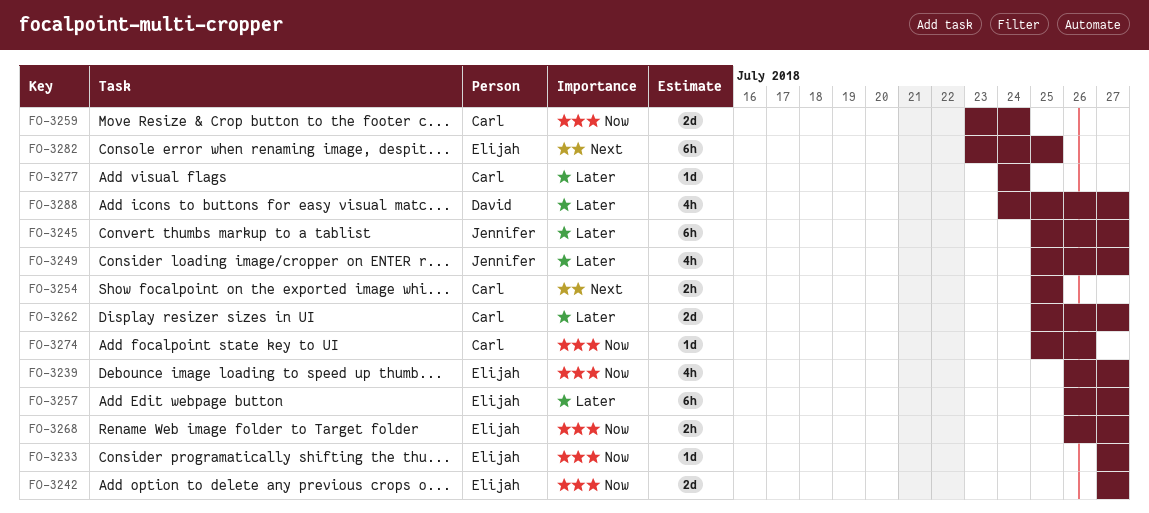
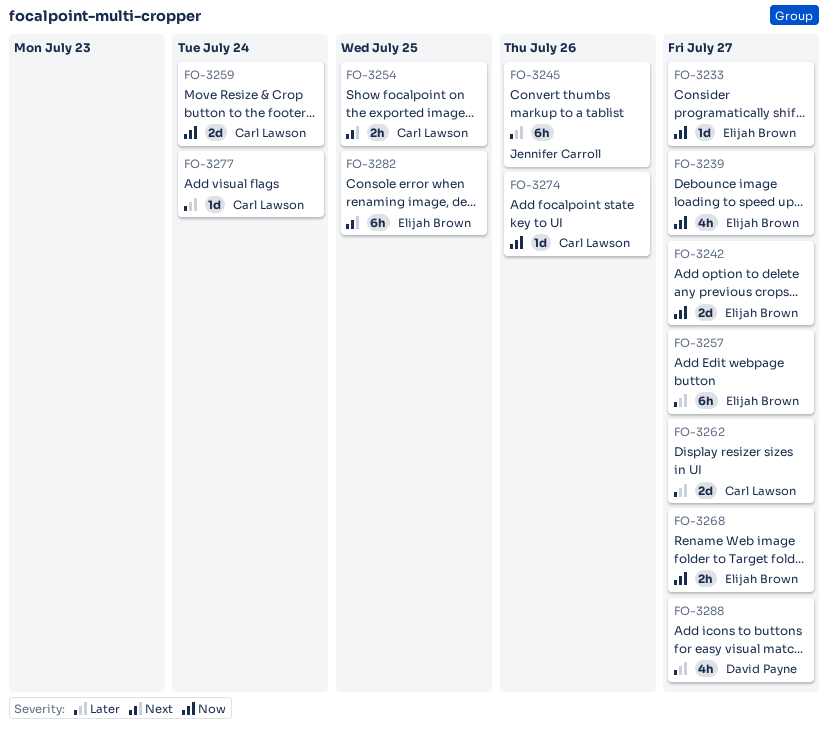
FO-3245, due: Jul 27 -> Jul 26
FO-3249: present -> none

